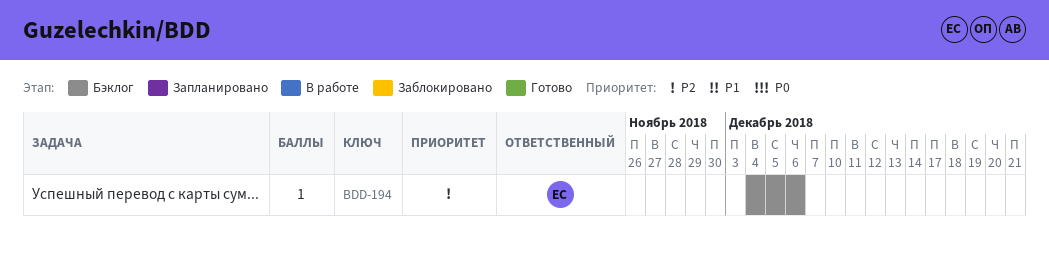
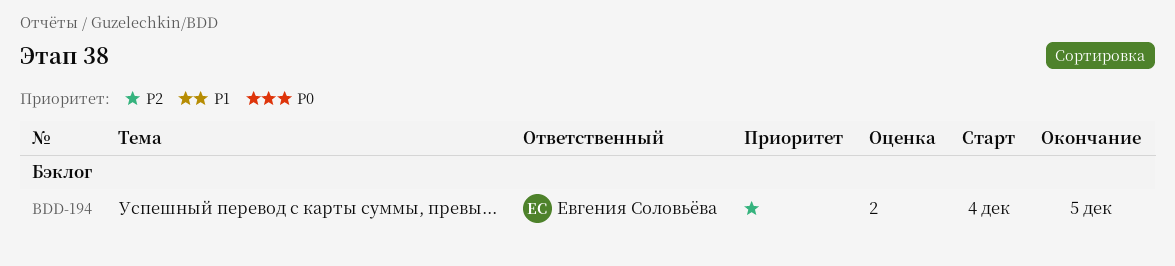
BDD-194, estimate: 1 -> 2
BDD-194, due: Dec 6 -> Dec 5

